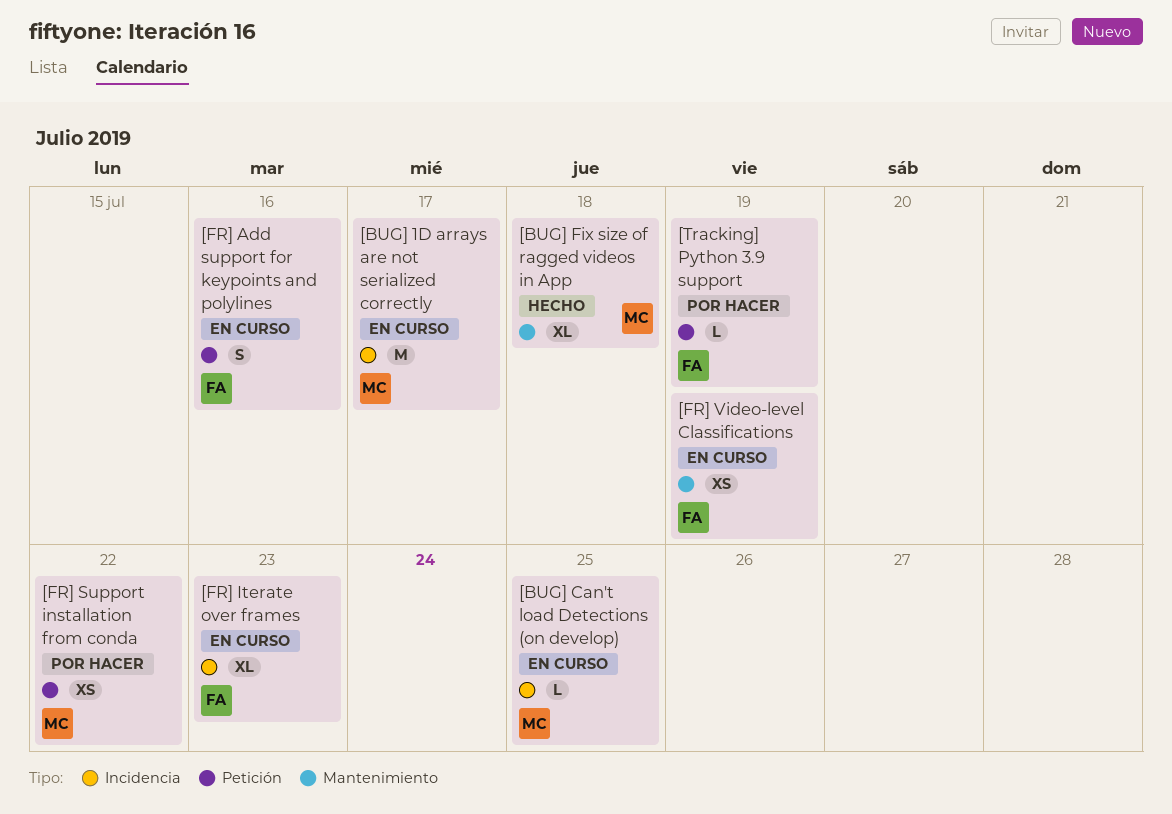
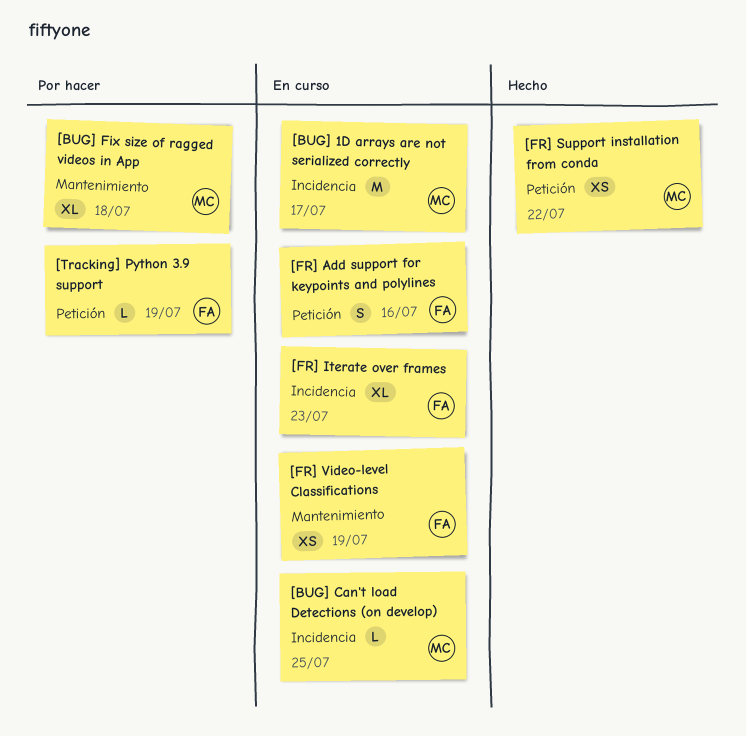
[BUG] Fix size of ragged videos in App, status: Hecho -> Por hacer
[FR] Support installation from conda, status: Por hacer -> Hecho

